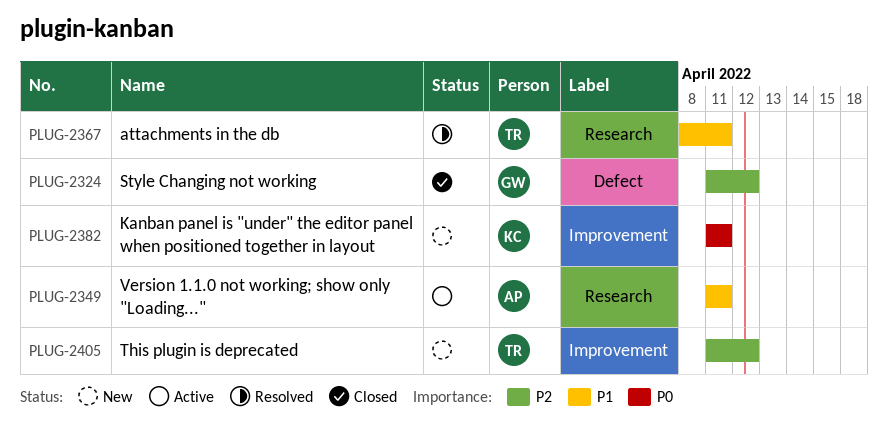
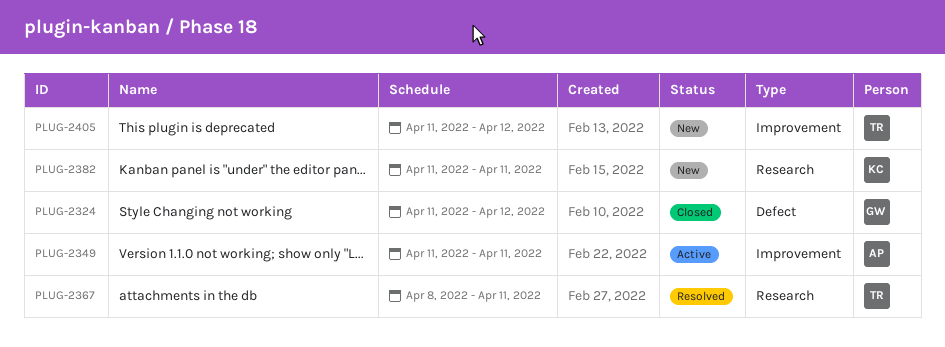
PLUG-2349, label: Research -> Improvement
PLUG-2382, label: Improvement -> Research

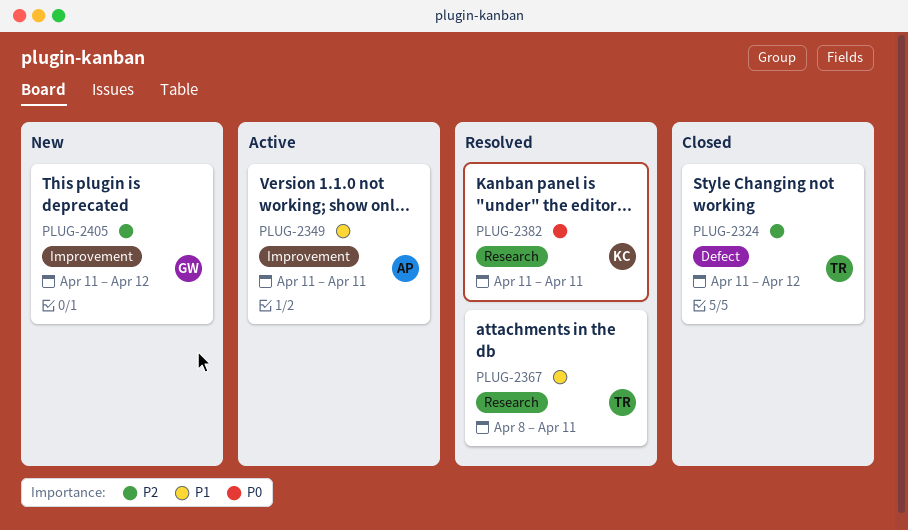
PLUG-2324, owner: GW -> TR
PLUG-2382, status: New -> Resolved
PLUG-2405, owner: TR -> GW

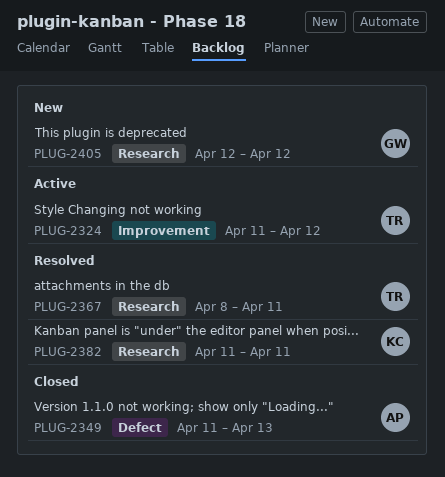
PLUG-2324, status: Closed -> Active
PLUG-2324, label: Defect -> Improvement
PLUG-2349, status: Active -> Closed
PLUG-2349, label: Improvement -> Defect
PLUG-2349, due: Apr 11 -> Apr 13
PLUG-2405, label: Improvement -> Research
PLUG-2405, start: Apr 11 -> Apr 12

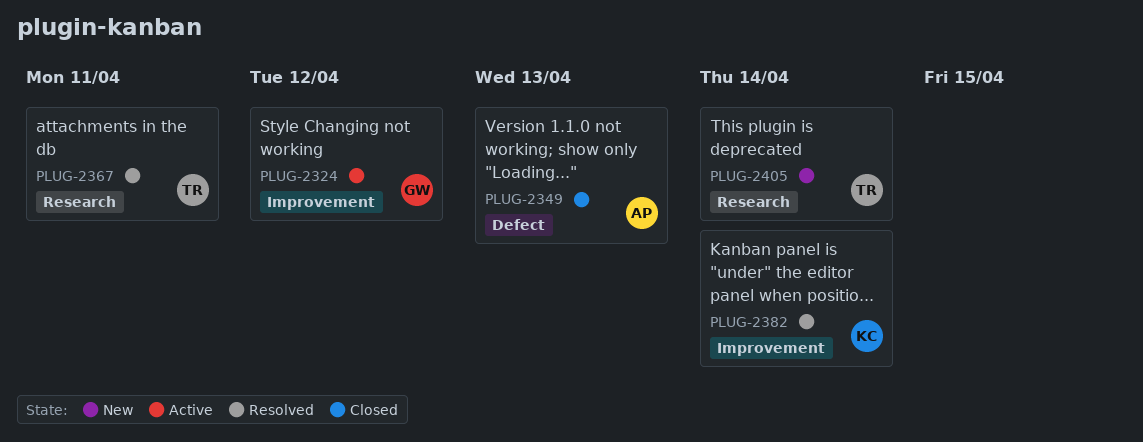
PLUG-2324, owner: TR -> GW
PLUG-2382, label: Research -> Improvement
PLUG-2382, due: Apr 11 -> Apr 14
PLUG-2405, owner: GW -> TR
PLUG-2405, due: Apr 12 -> Apr 14

